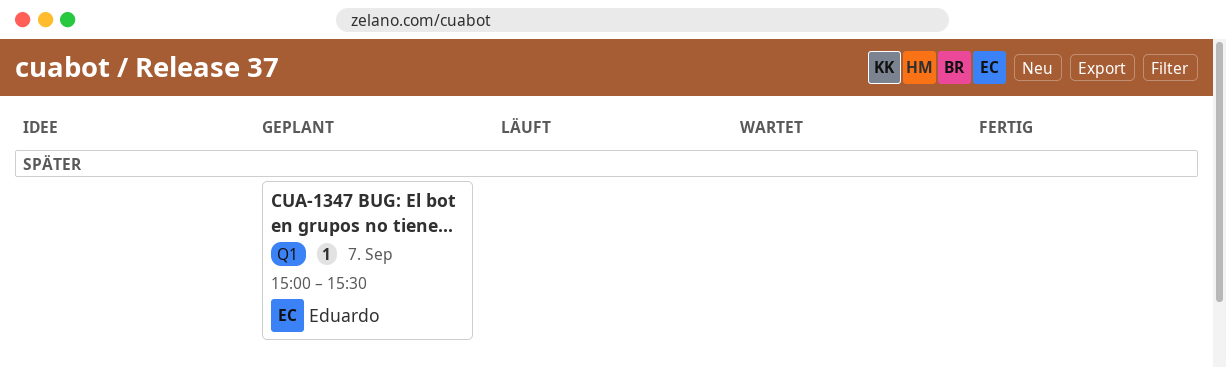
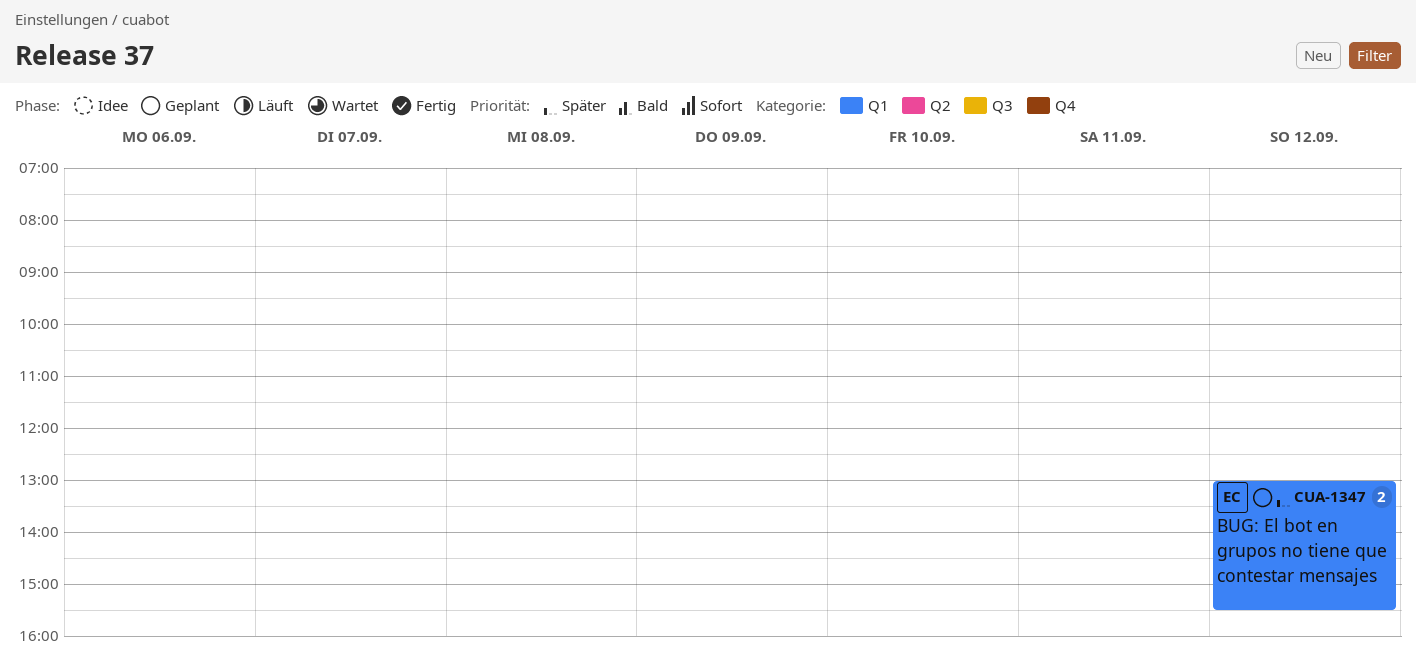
CUA-1347, estimate: 1 -> 2
CUA-1347, day: Sep 7 -> Sep 12
CUA-1347, begins: 15:00 -> 13:00

